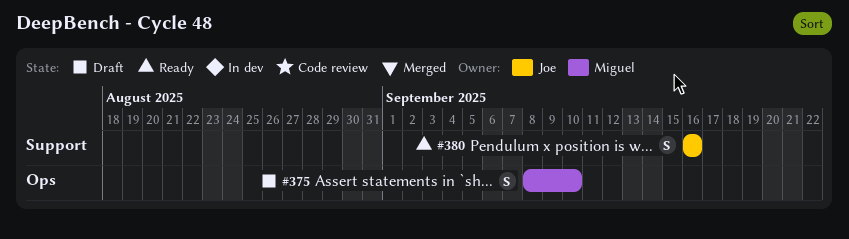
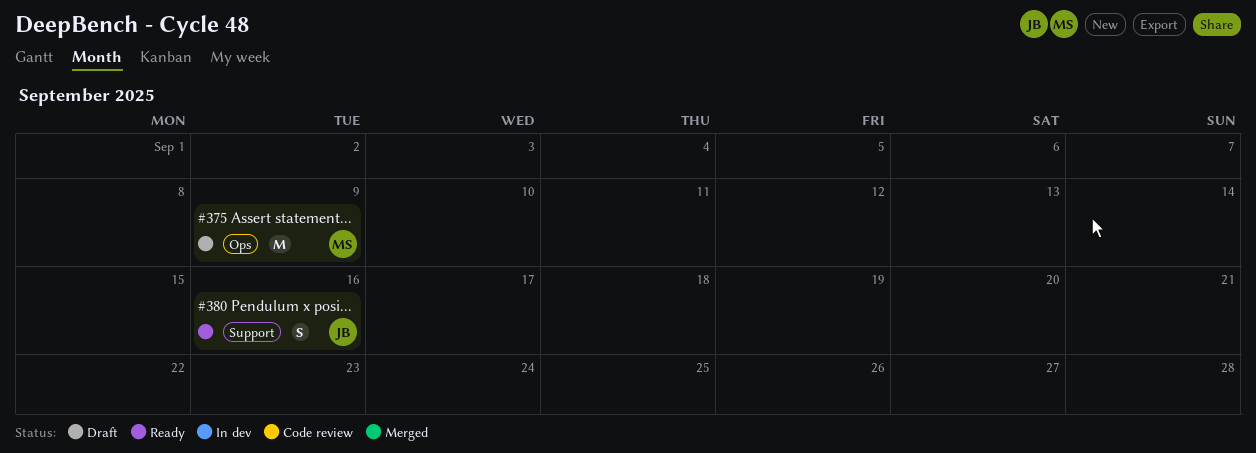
#375, estimate: S -> M
#375, due: Sep 10 -> Sep 9

